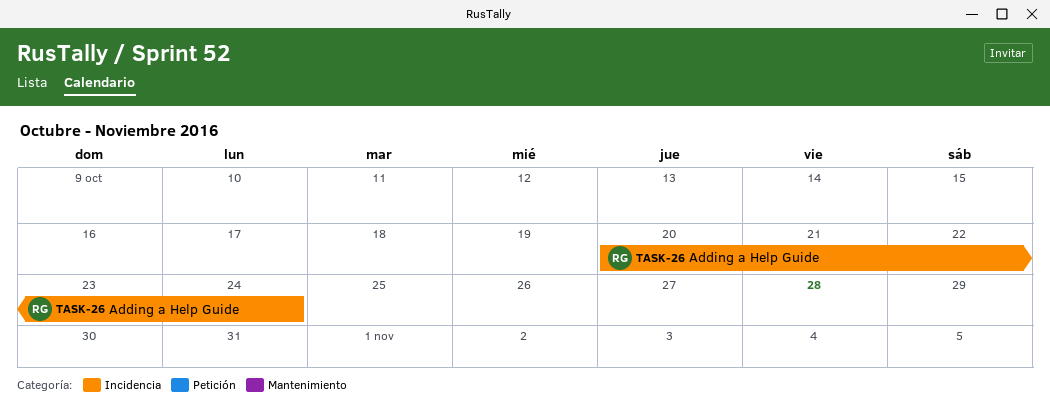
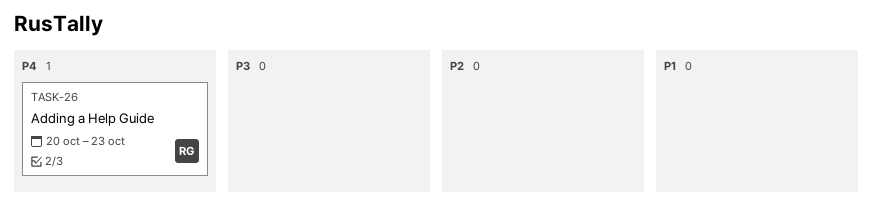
TASK-26, due: Oct 24 -> Oct 23

